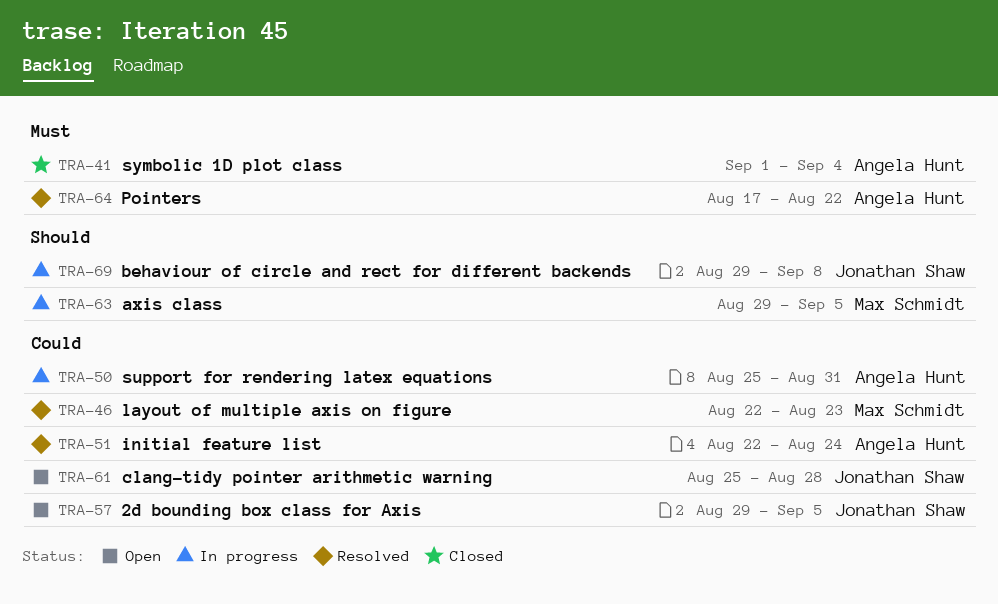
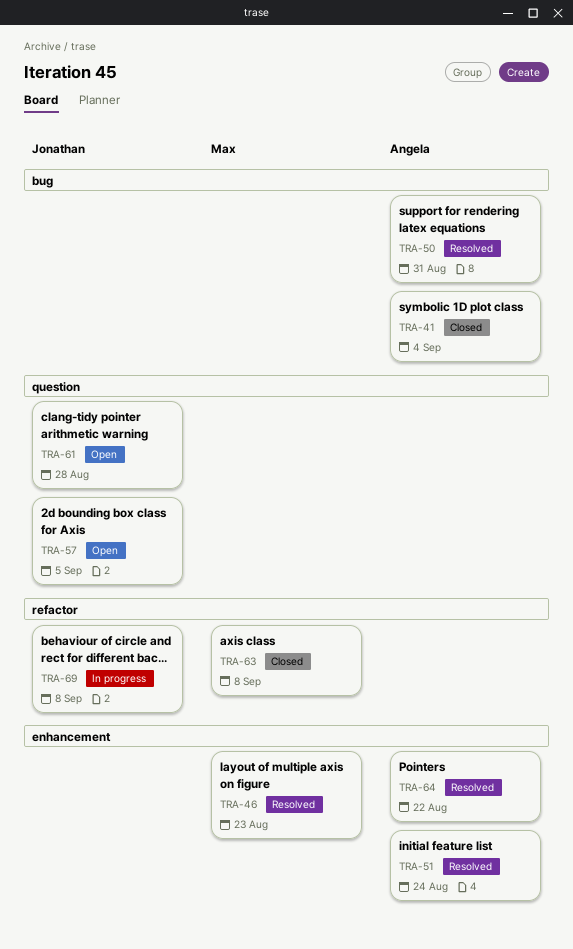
TRA-50, status: In progress -> Resolved
TRA-63, status: In progress -> Closed
TRA-63, due: Sep 5 -> Sep 8

